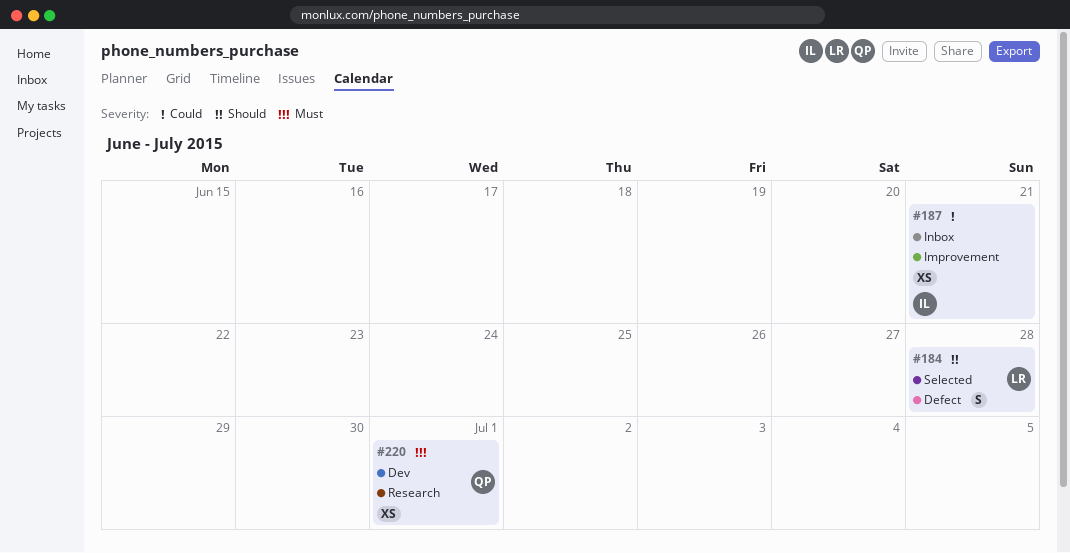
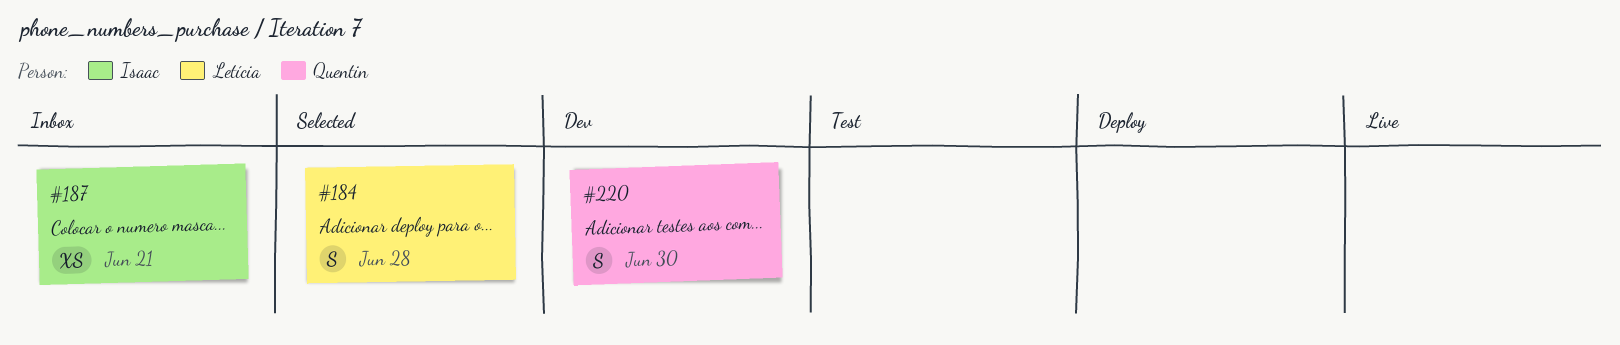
#220, estimate: XS -> S
#220, due: Jul 1 -> Jun 30

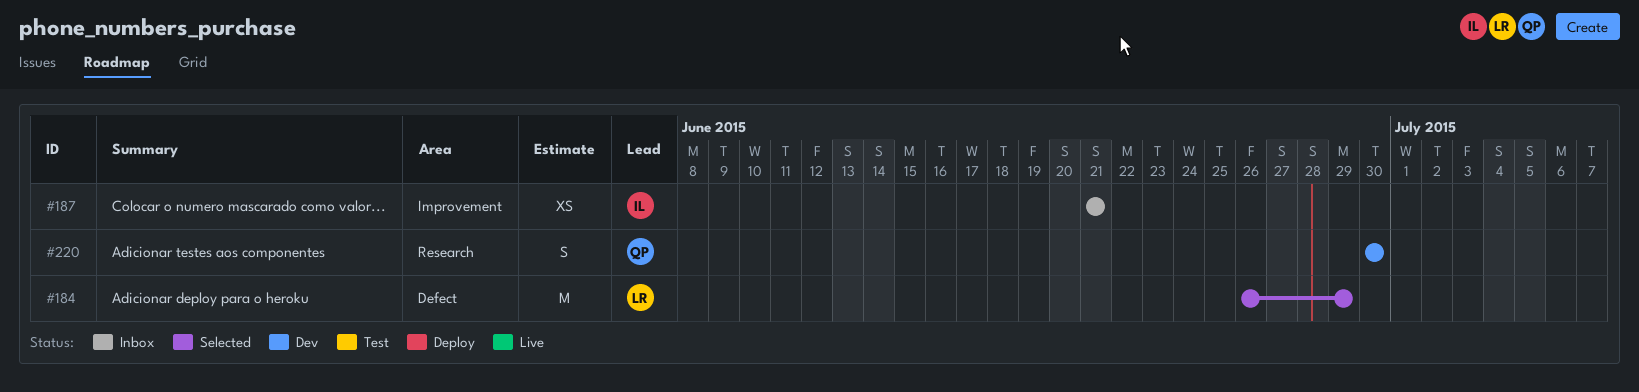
#184, estimate: S -> M
#184, due: Jun 28 -> Jun 29

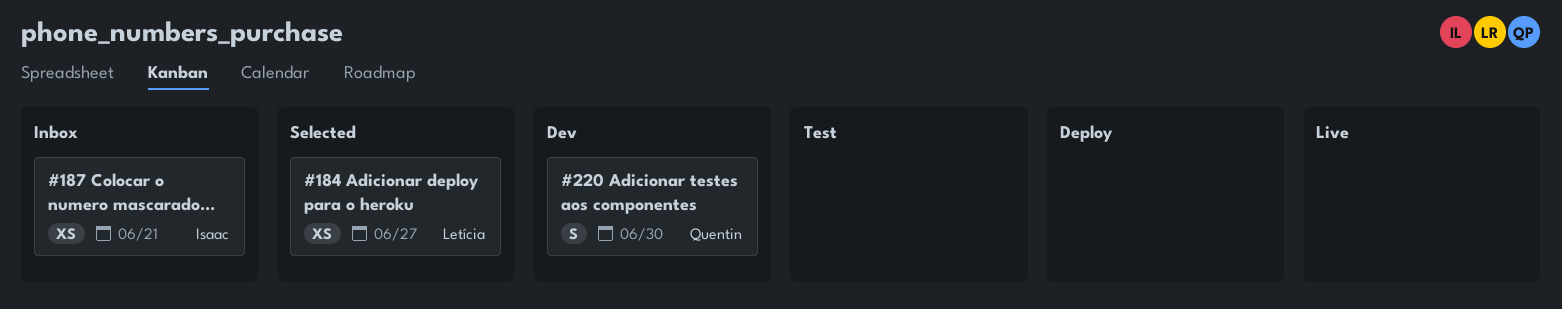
#184, estimate: M -> XS
#184, due: Jun 29 -> Jun 27

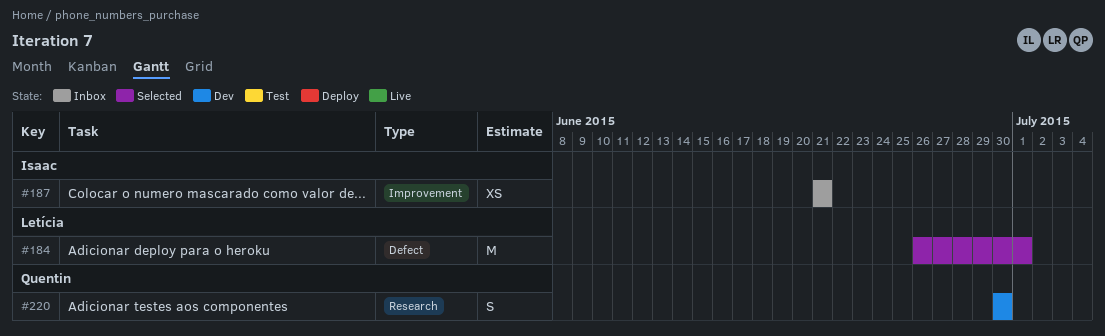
#184, estimate: XS -> M
#184, due: Jun 27 -> Jul 1

